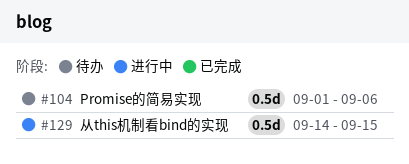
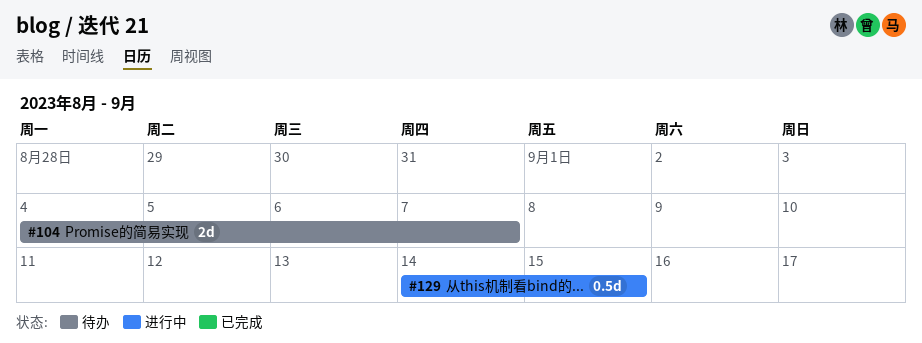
#104, estimate: 0.5d -> 2d
#104, start: Sep 1 -> Sep 4
#104, due: Sep 6 -> Sep 7

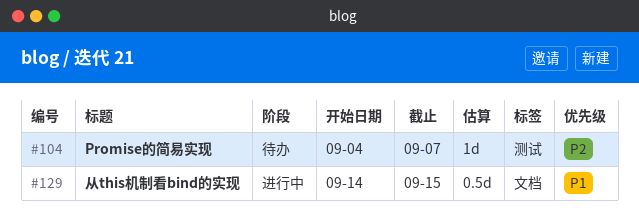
#104, estimate: 2d -> 1d

